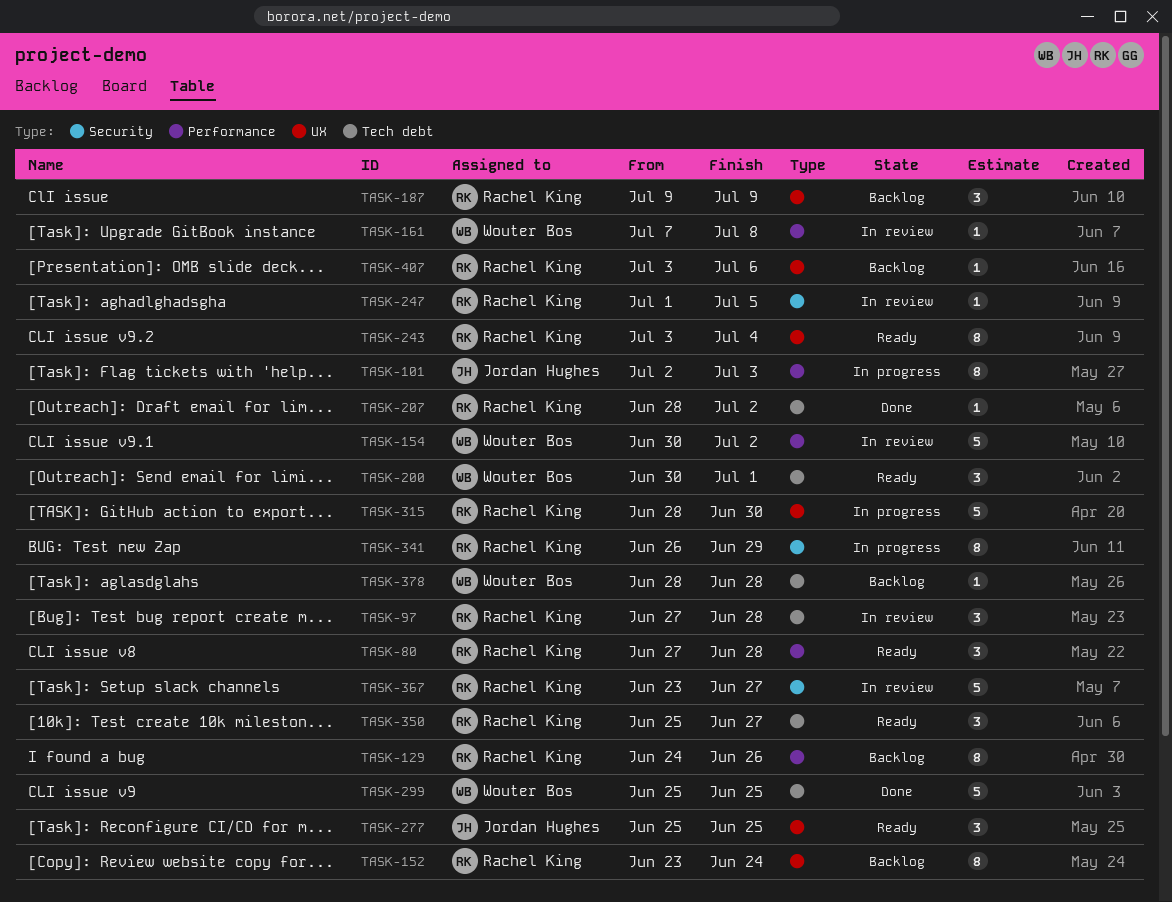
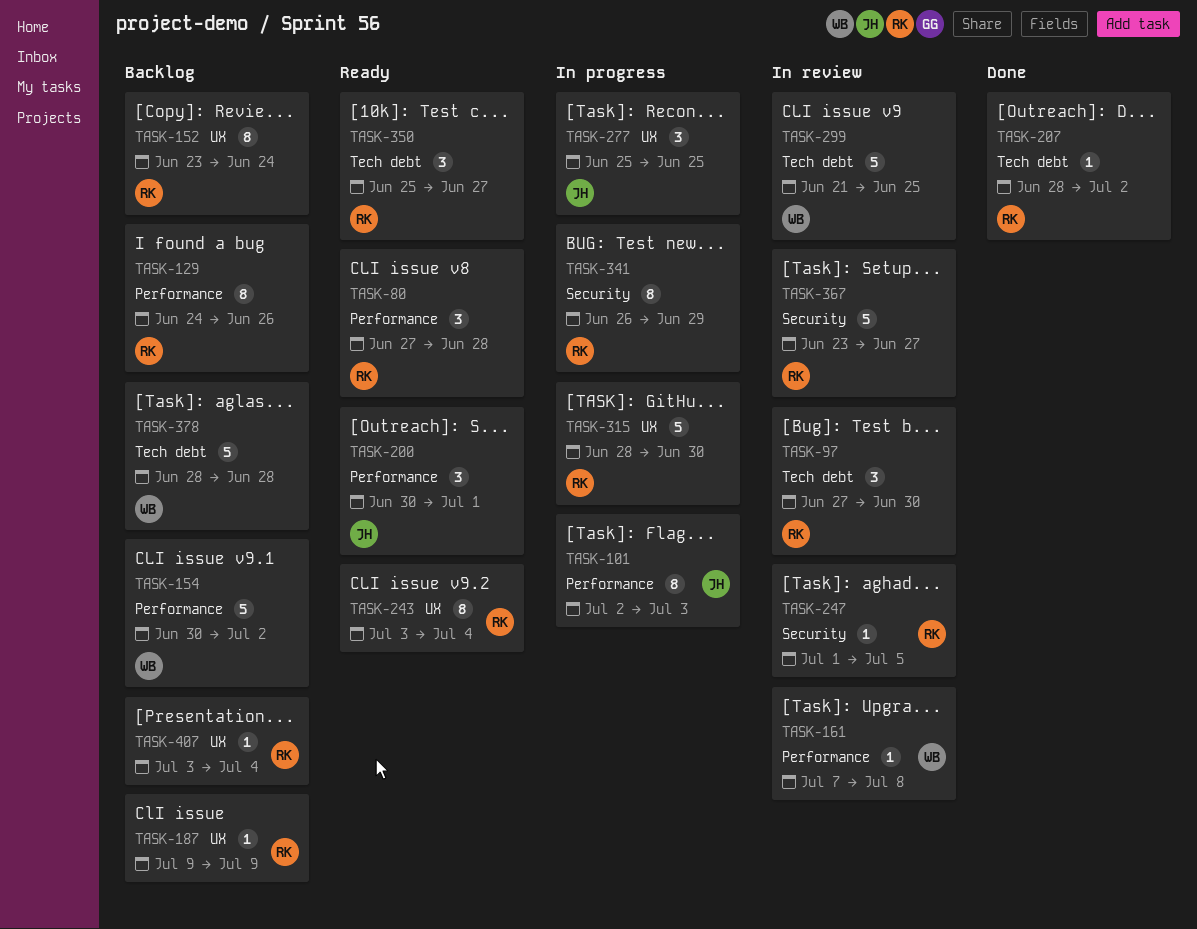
TASK-97, due: Jun 28 -> Jun 30
TASK-154, status: In review -> Backlog
TASK-187, estimate: 3 -> 1
TASK-200, owner: Wouter Bos -> Jordan Hughes
TASK-200, label: Tech debt -> Performance
TASK-277, status: Ready -> In progress
TASK-299, status: Done -> In review
TASK-299, start: Jun 25 -> Jun 21
TASK-378, estimate: 1 -> 5
TASK-407, due: Jul 6 -> Jul 4

